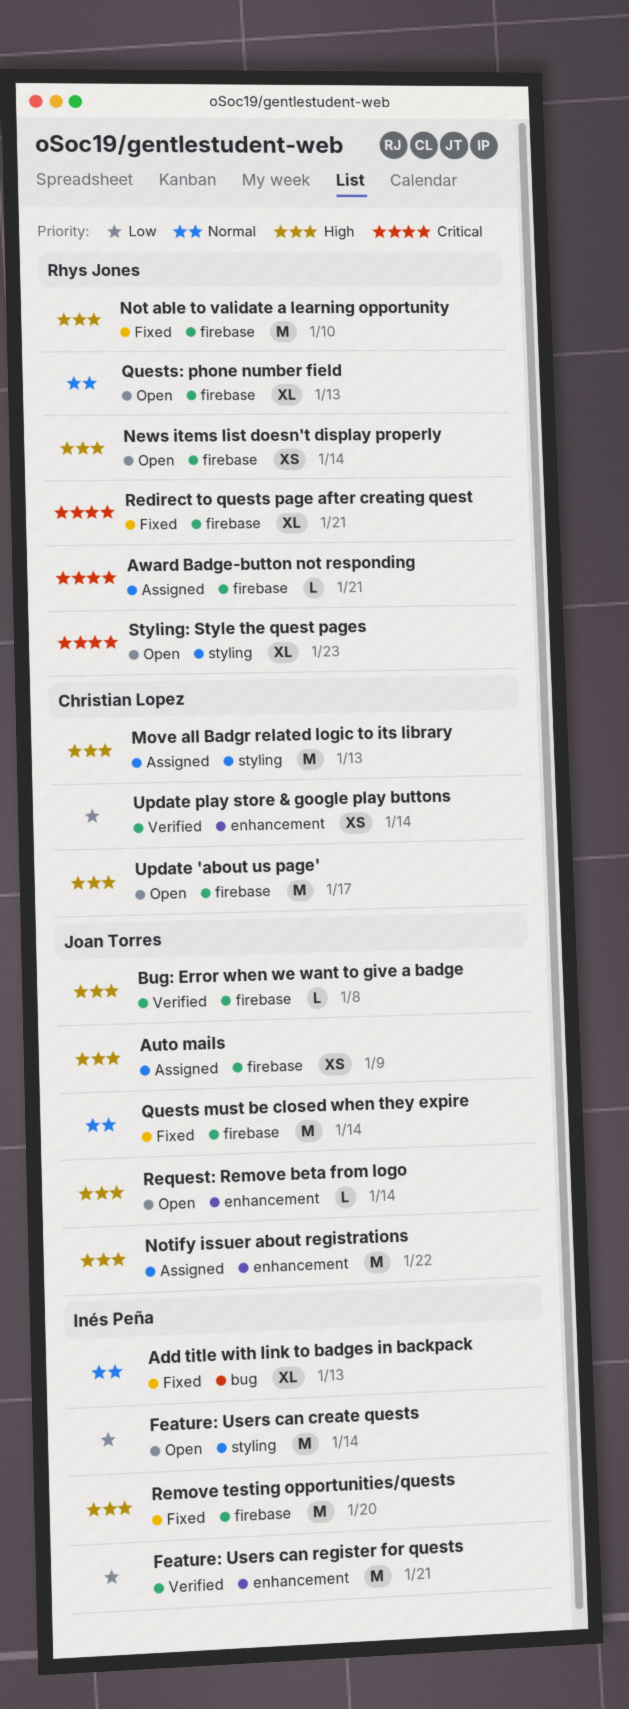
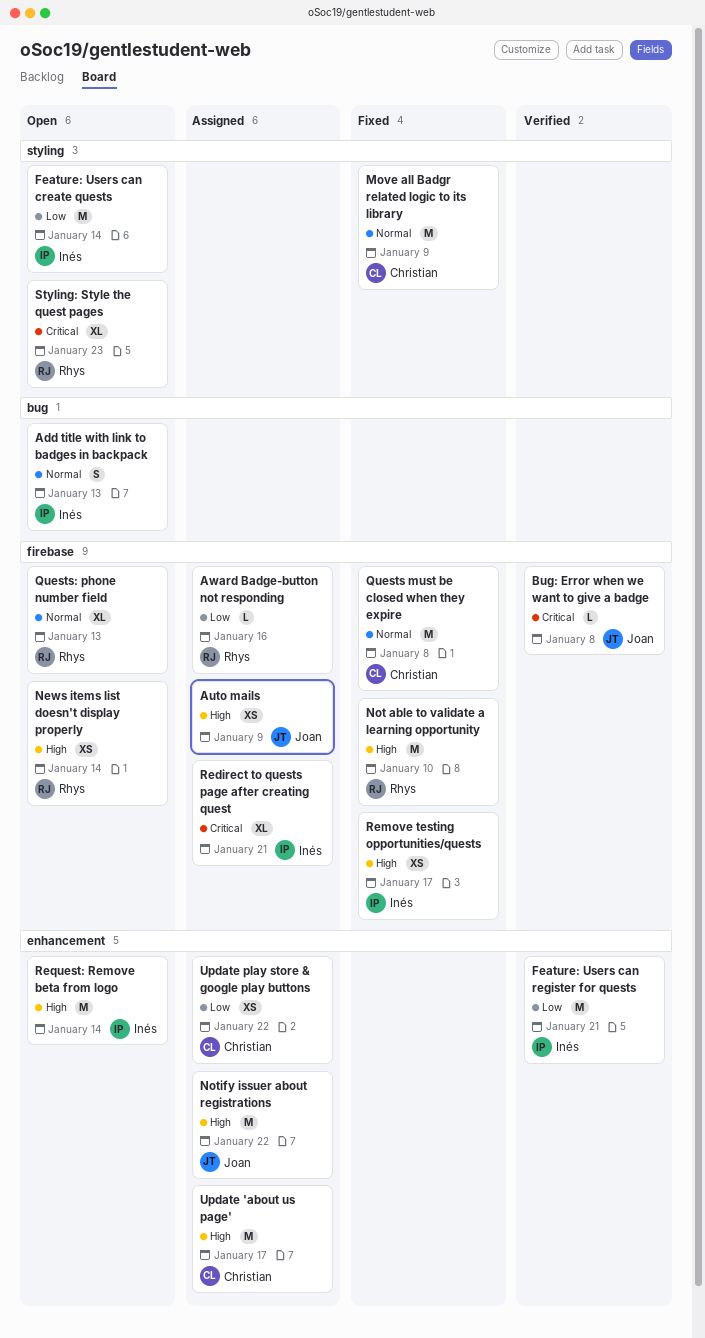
Add title with link to badges in backpack, status: Fixed -> Open
Add title with link to badges in backpack, estimate: XL -> S
Award Badge-button not responding, priority: Critical -> Low
Award Badge-button not responding, due: Jan 21 -> Jan 16
Bug: Error when we want to give a badge, priority: High -> Critical
Move all Badgr related logic to its library, status: Assigned -> Fixed
Move all Badgr related logic to its library, priority: High -> Normal
Move all Badgr related logic to its library, due: Jan 13 -> Jan 9
Quests must be closed when they expire, owner: Joan Torres -> Christian Lopez
Quests must be closed when they expire, due: Jan 14 -> Jan 8
Redirect to quests page after creating quest, status: Fixed -> Assigned
Redirect to quests page after creating quest, owner: Rhys Jones -> Inés Peña
Remove testing opportunities/quests, estimate: M -> XS
Remove testing opportunities/quests, due: Jan 20 -> Jan 17
Request: Remove beta from logo, owner: Joan Torres -> Inés Peña
Request: Remove beta from logo, estimate: L -> M
Update 'about us page', status: Open -> Assigned
Update 'about us page', label: firebase -> enhancement
Update play store & google play buttons, status: Verified -> Assigned
Update play store & google play buttons, due: Jan 14 -> Jan 22

